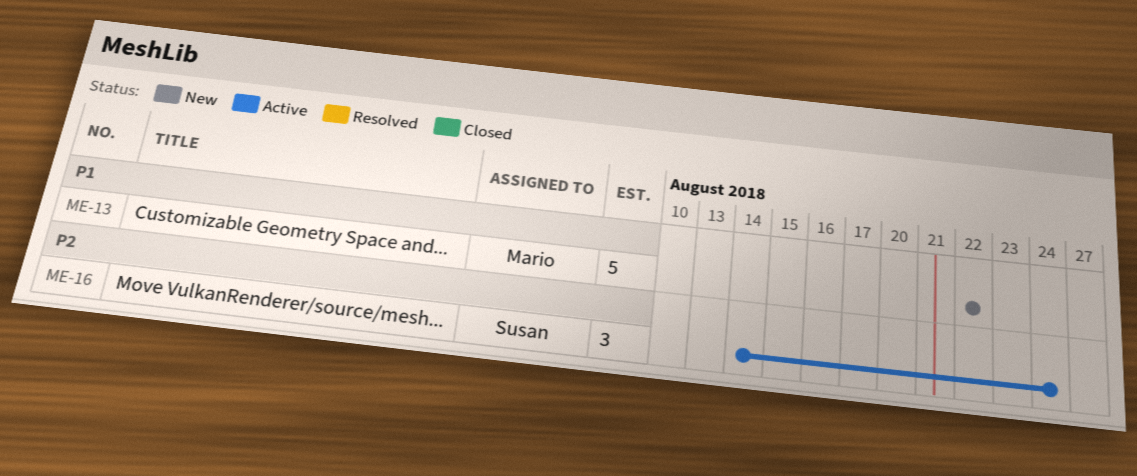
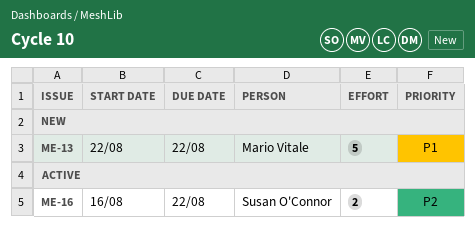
ME-16, estimate: 3 -> 2
ME-16, start: Aug 14 -> Aug 16
ME-16, due: Aug 24 -> Aug 22

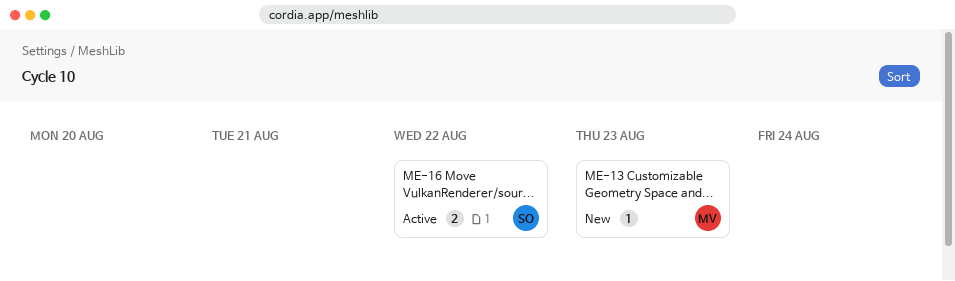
ME-13, estimate: 5 -> 1
ME-13, due: Aug 22 -> Aug 23

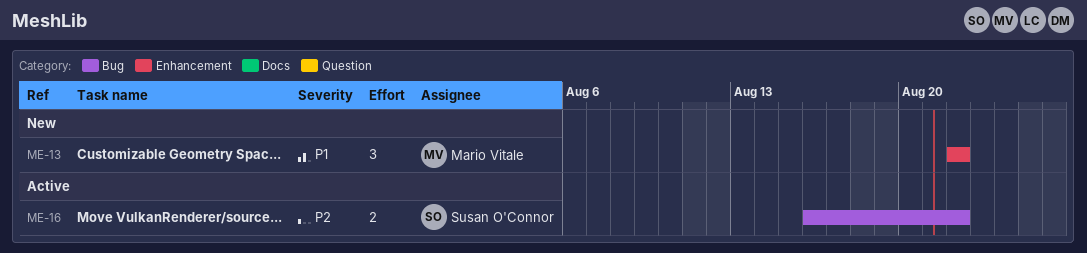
ME-13, estimate: 1 -> 3
ME-13, due: Aug 23 -> Aug 22

